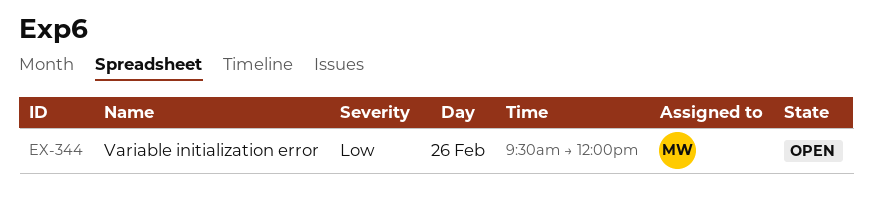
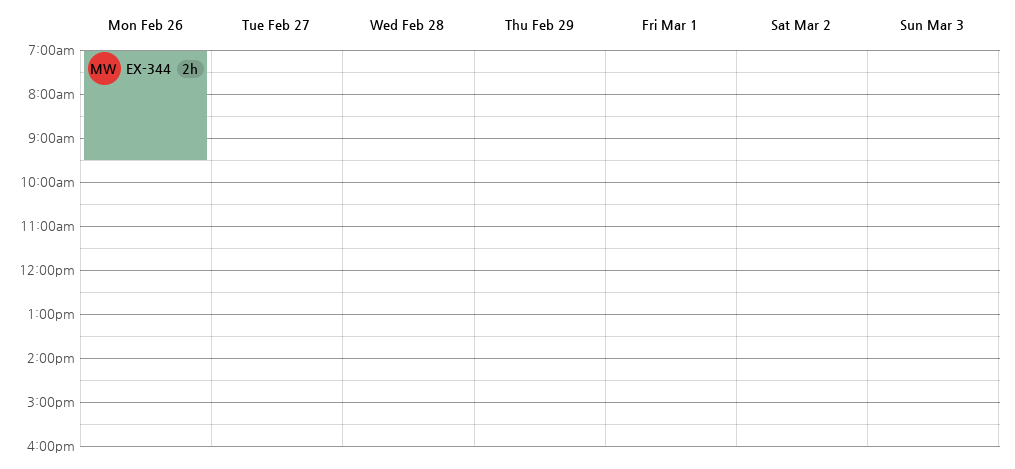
EX-344, begins: 09:30 -> 07:00
EX-344, ends: 12:00 -> 09:30

